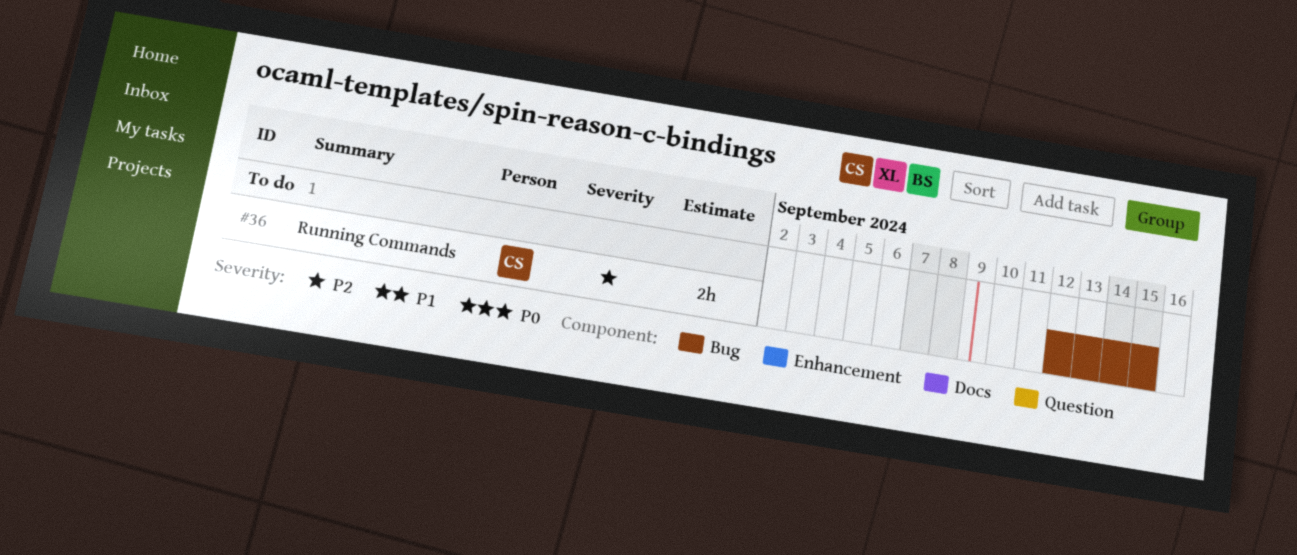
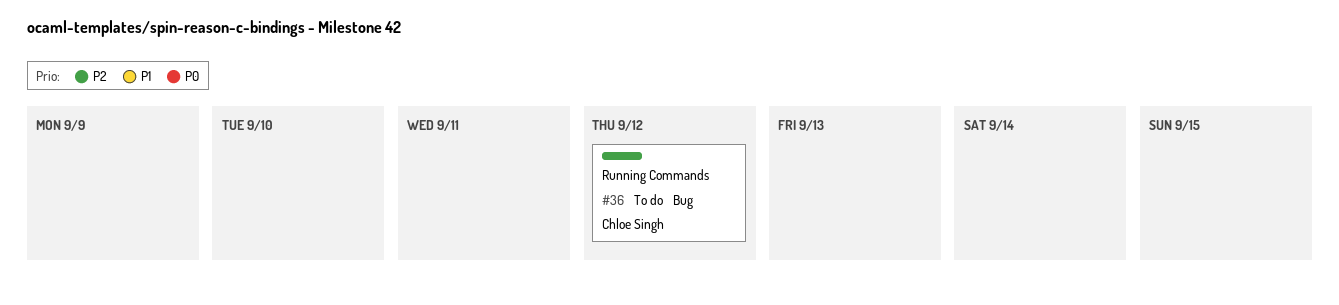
#36, due: Sep 15 -> Sep 12

